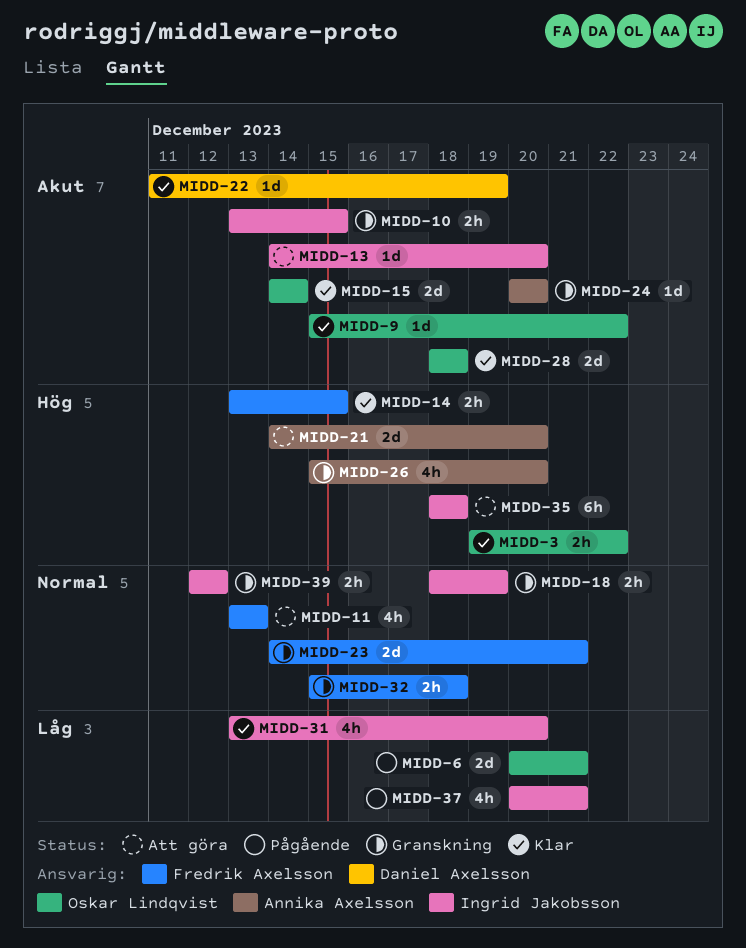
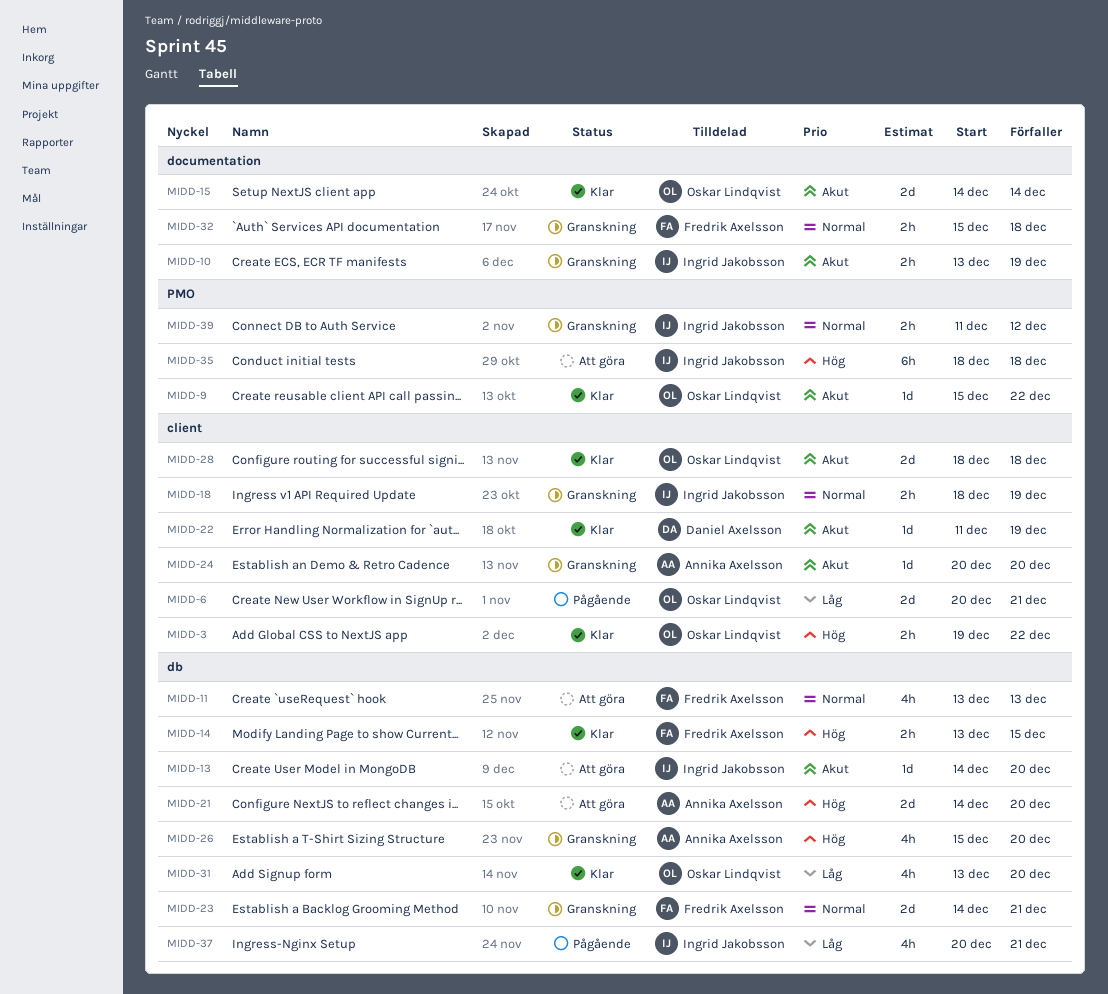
MIDD-10, due: Dec 15 -> Dec 19
MIDD-31, owner: Ingrid Jakobsson -> Oskar Lindqvist
MIDD-39, start: Dec 12 -> Dec 11

